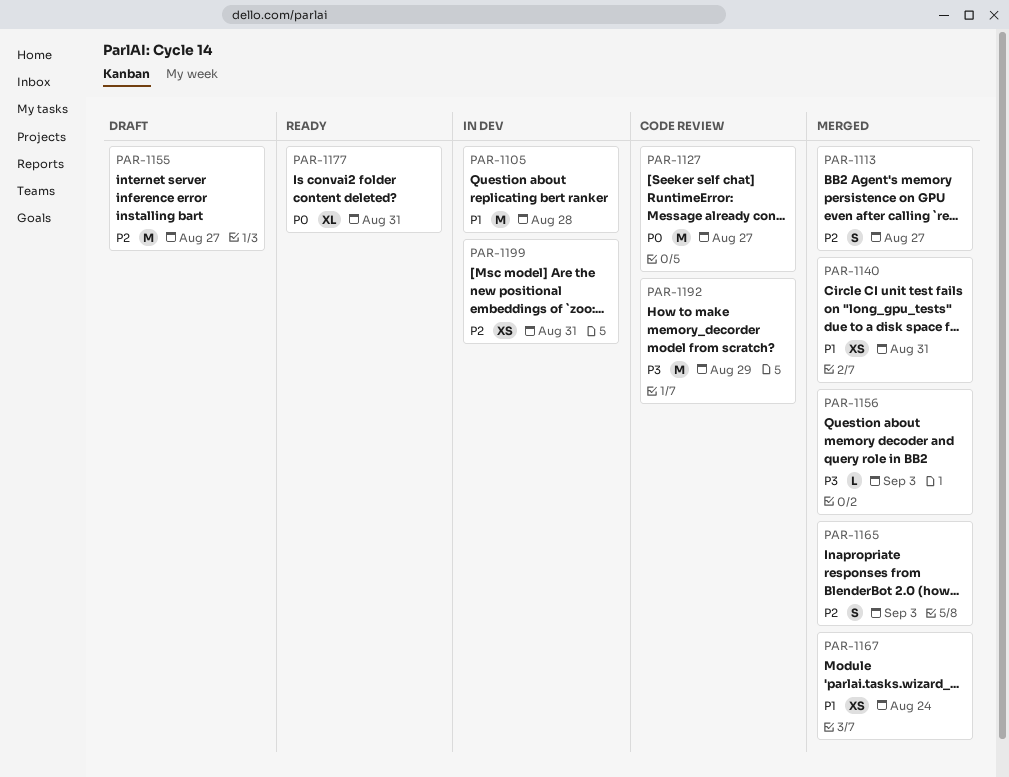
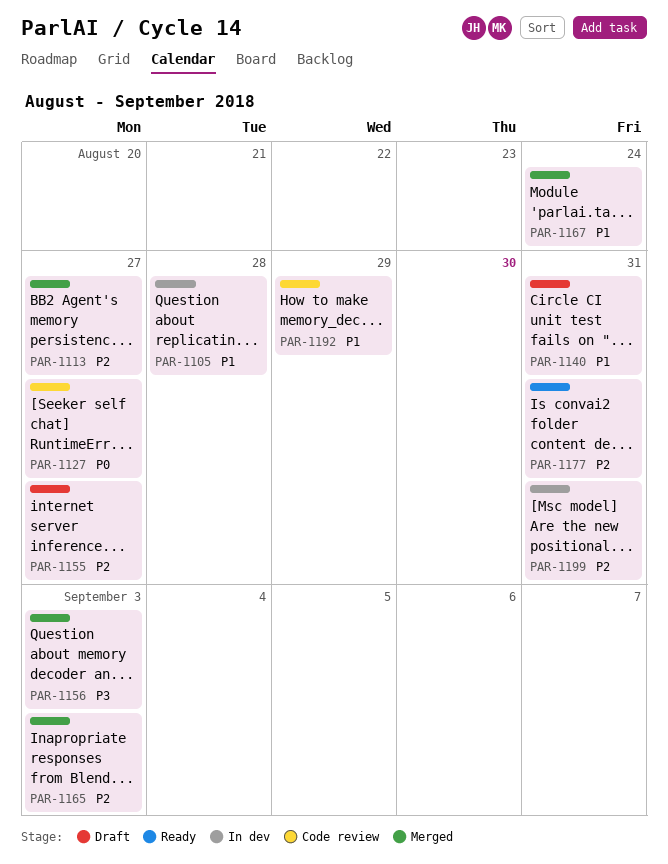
PAR-1140, status: Merged -> Draft
PAR-1177, priority: P0 -> P2
PAR-1192, priority: P3 -> P1

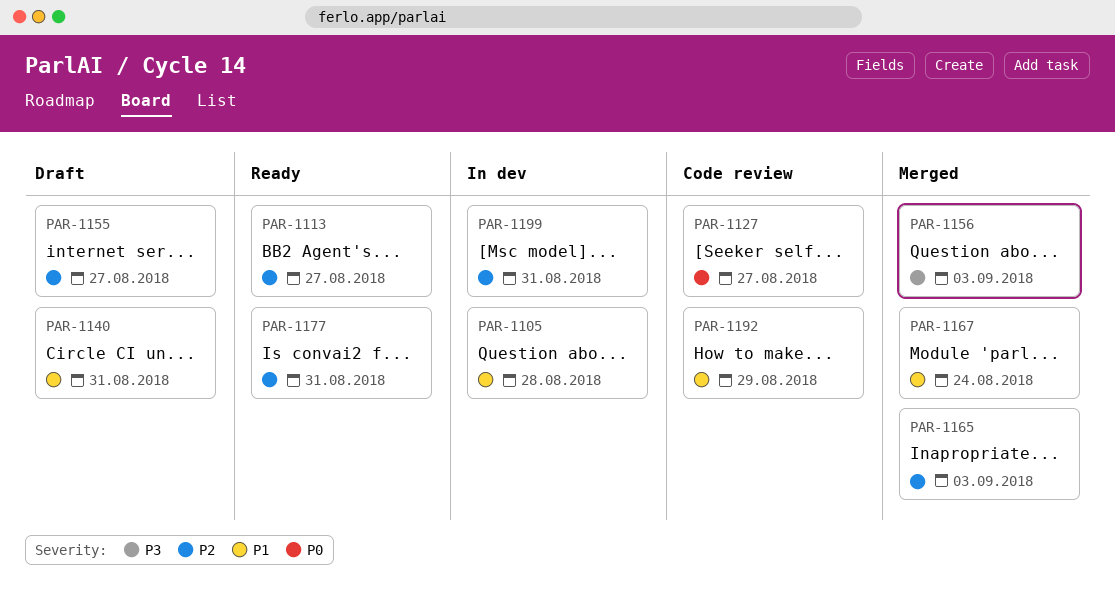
PAR-1113, status: Merged -> Ready

